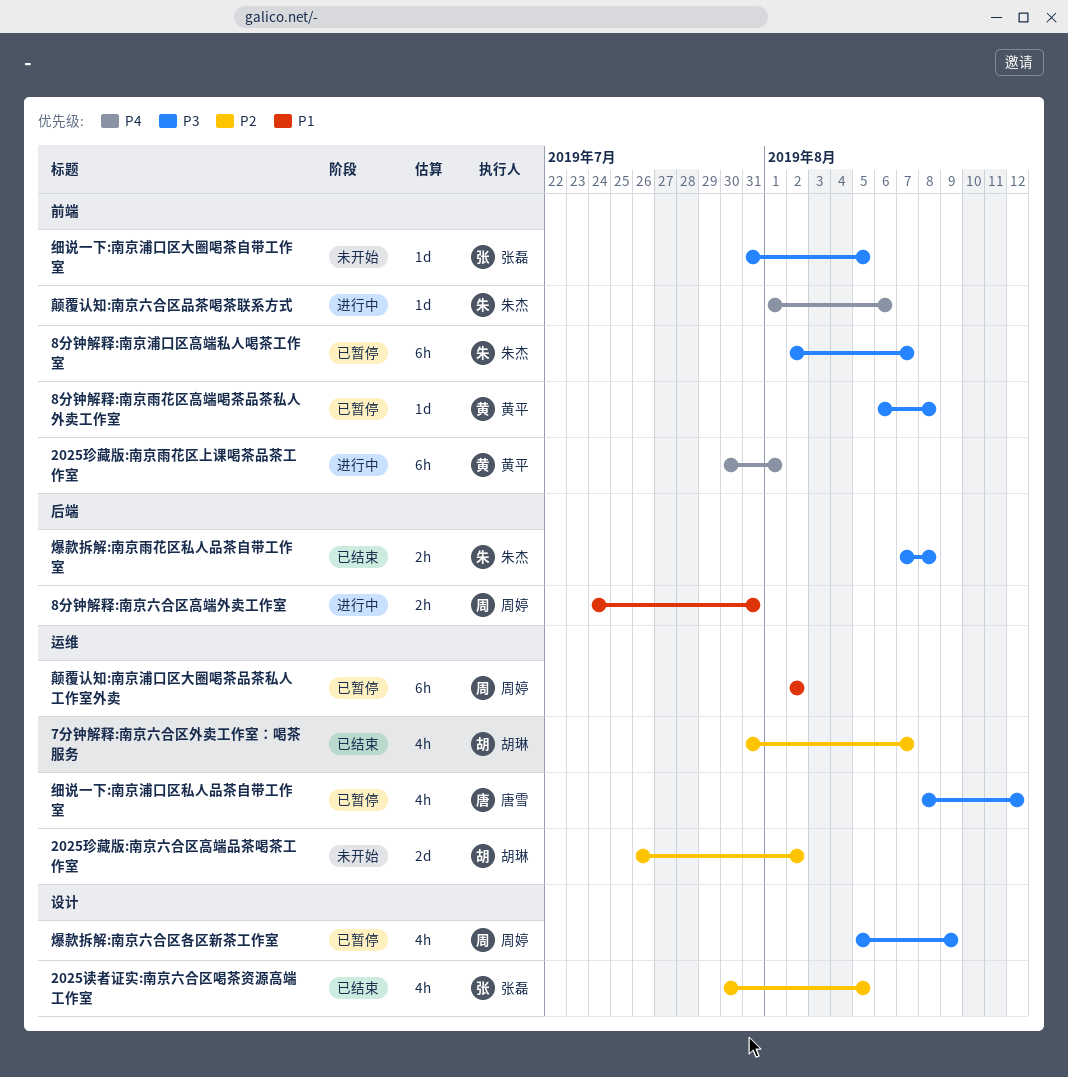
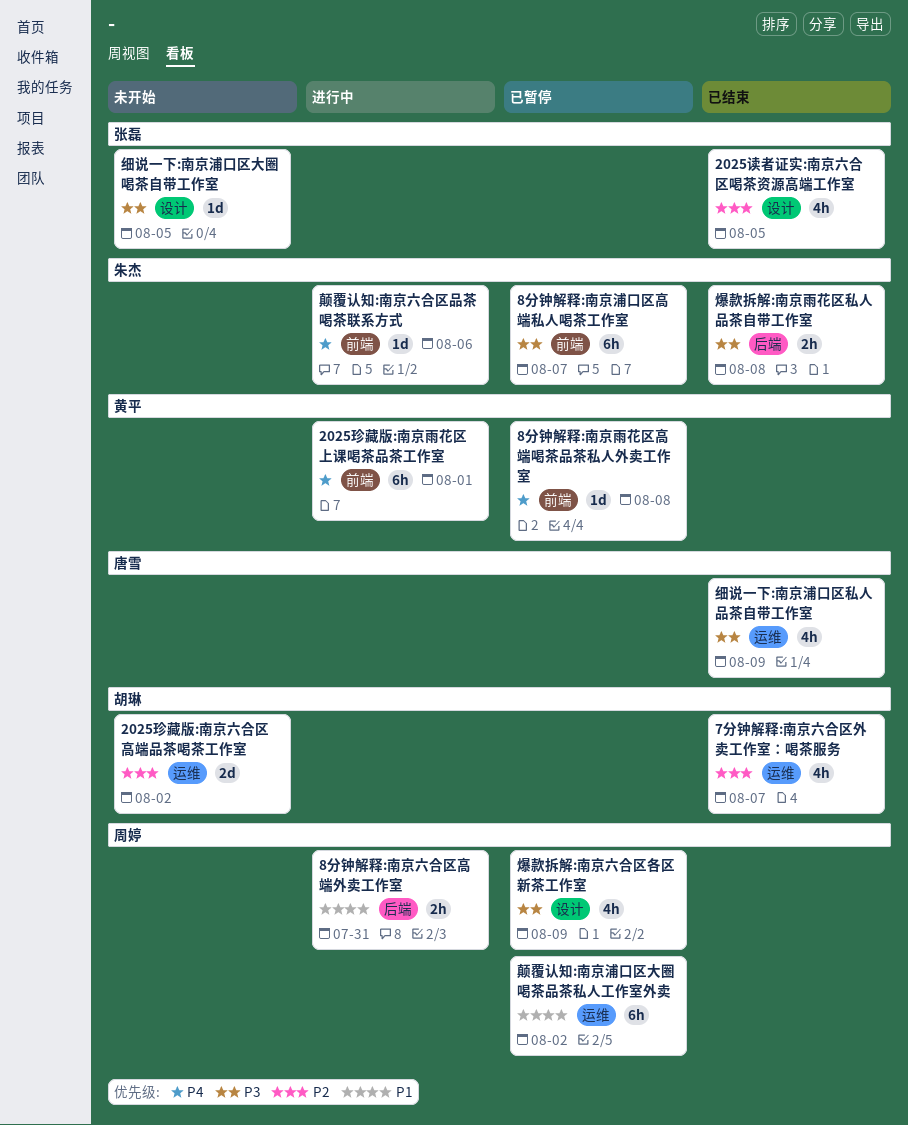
8分钟解释:南京雨花区高端喝茶品茶私人外卖工作室, priority: P3 -> P4
细说一下:南京浦口区大圈喝茶自带工作室, label: 前端 -> 设计
细说一下:南京浦口区私人品茶自带工作室, status: 已暂停 -> 已结束
细说一下:南京浦口区私人品茶自带工作室, due: Aug 12 -> Aug 9

